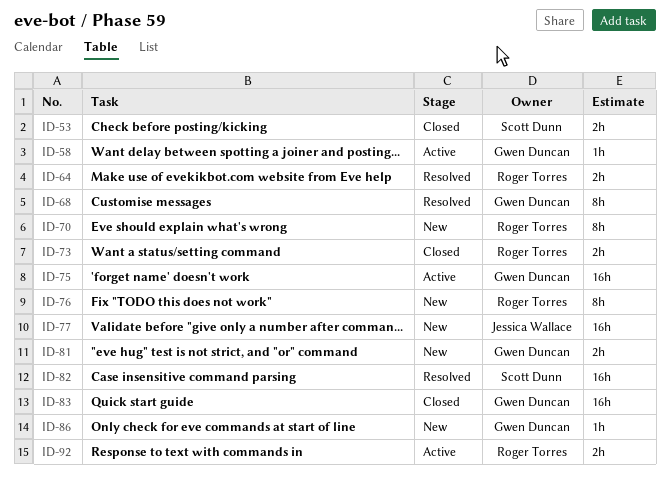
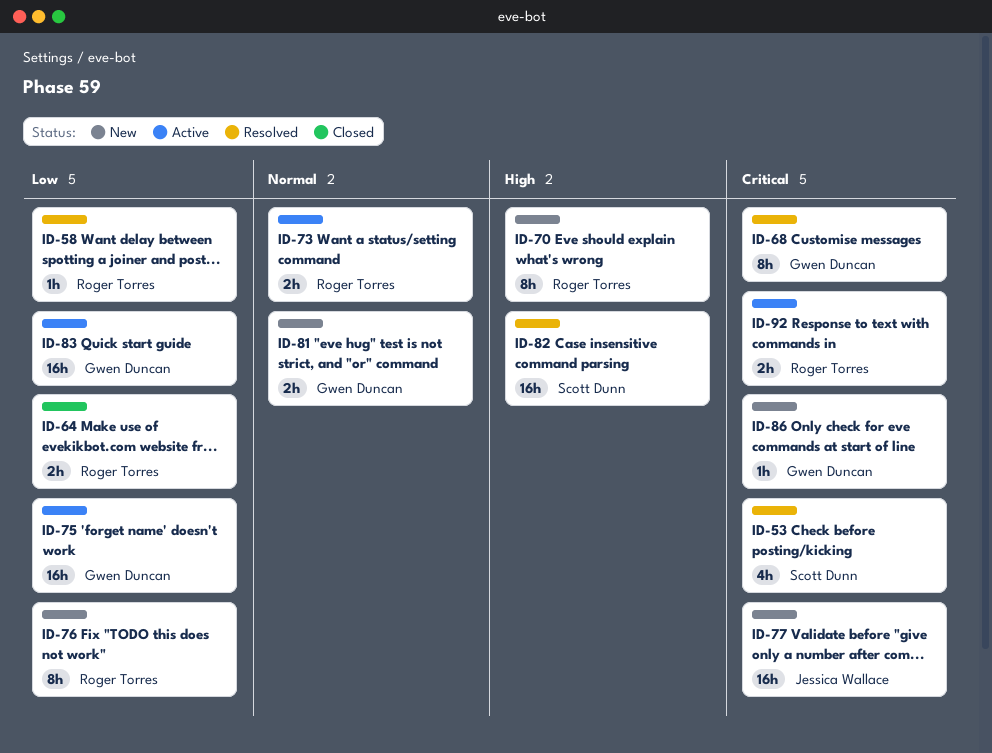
ID-53, status: Closed -> Resolved
ID-53, estimate: 2h -> 4h
ID-58, status: Active -> Resolved
ID-58, owner: Gwen Duncan -> Roger Torres
ID-64, status: Resolved -> Closed
ID-73, status: Closed -> Active
ID-83, status: Closed -> Active

